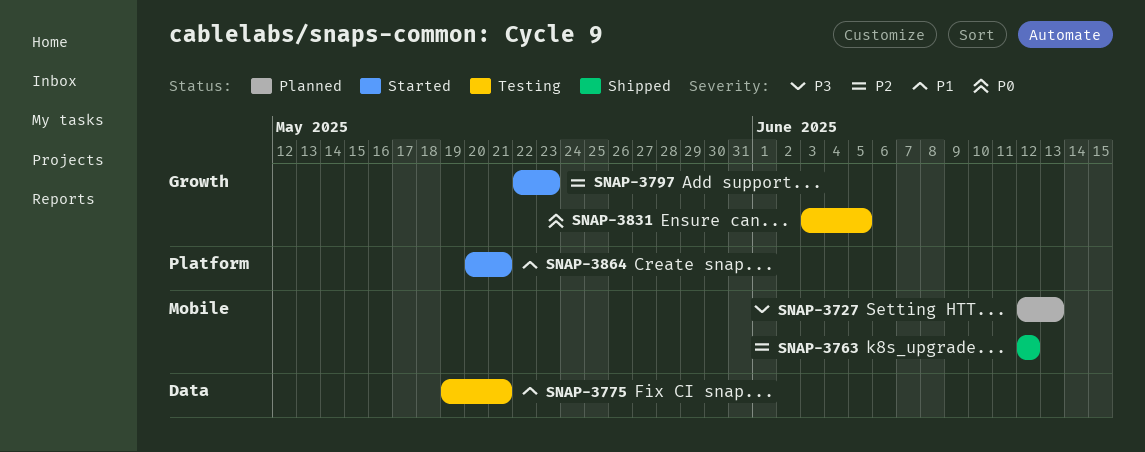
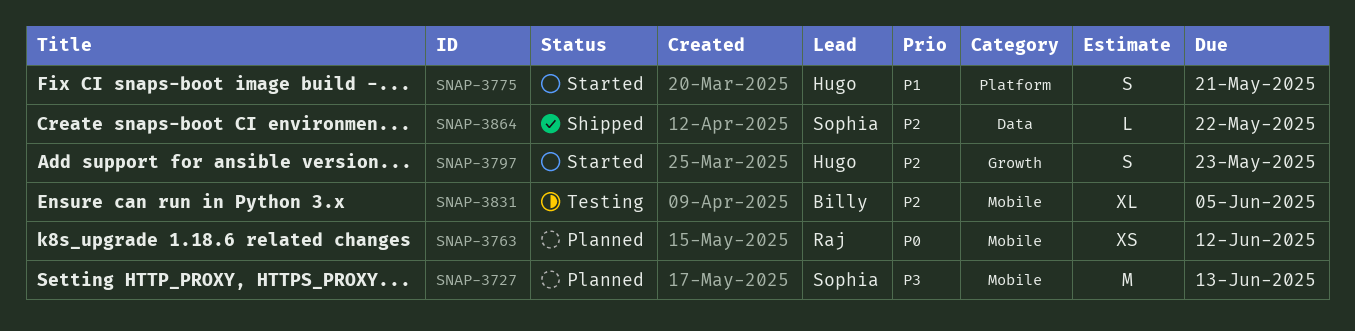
SNAP-3763, status: Shipped -> Planned
SNAP-3763, priority: P2 -> P0
SNAP-3775, status: Testing -> Started
SNAP-3775, label: Data -> Platform
SNAP-3831, priority: P0 -> P2
SNAP-3831, label: Growth -> Mobile
SNAP-3864, status: Started -> Shipped
SNAP-3864, priority: P1 -> P2
SNAP-3864, label: Platform -> Data
SNAP-3864, due: May 21 -> May 22

